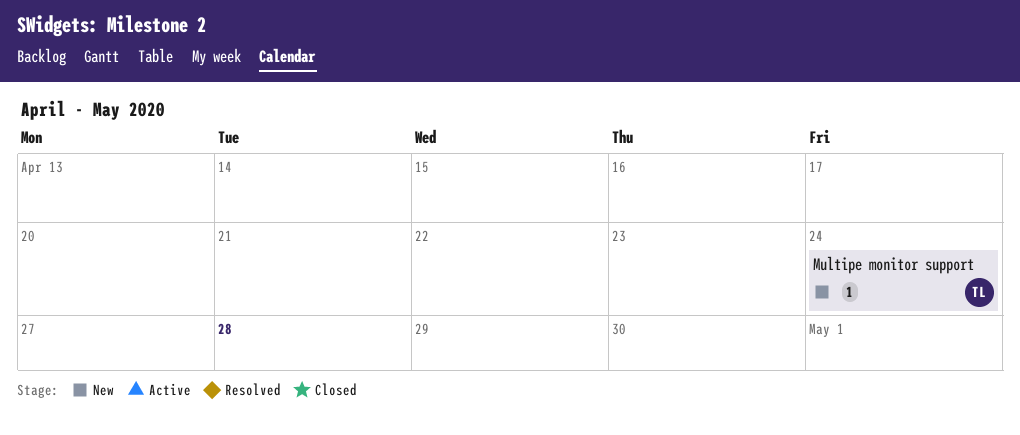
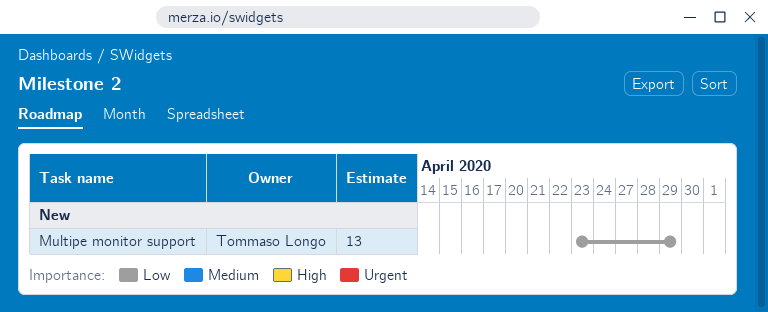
Multipe monitor support, estimate: 1 -> 13
Multipe monitor support, due: Apr 24 -> Apr 29

